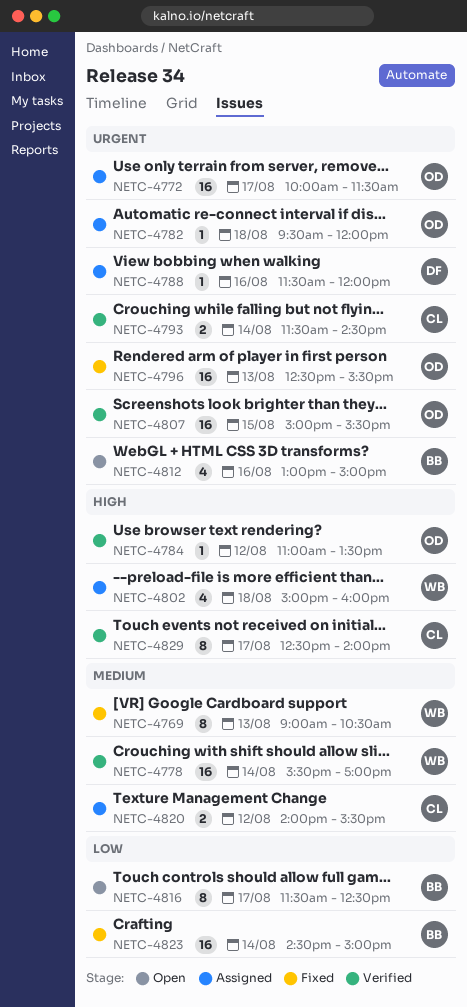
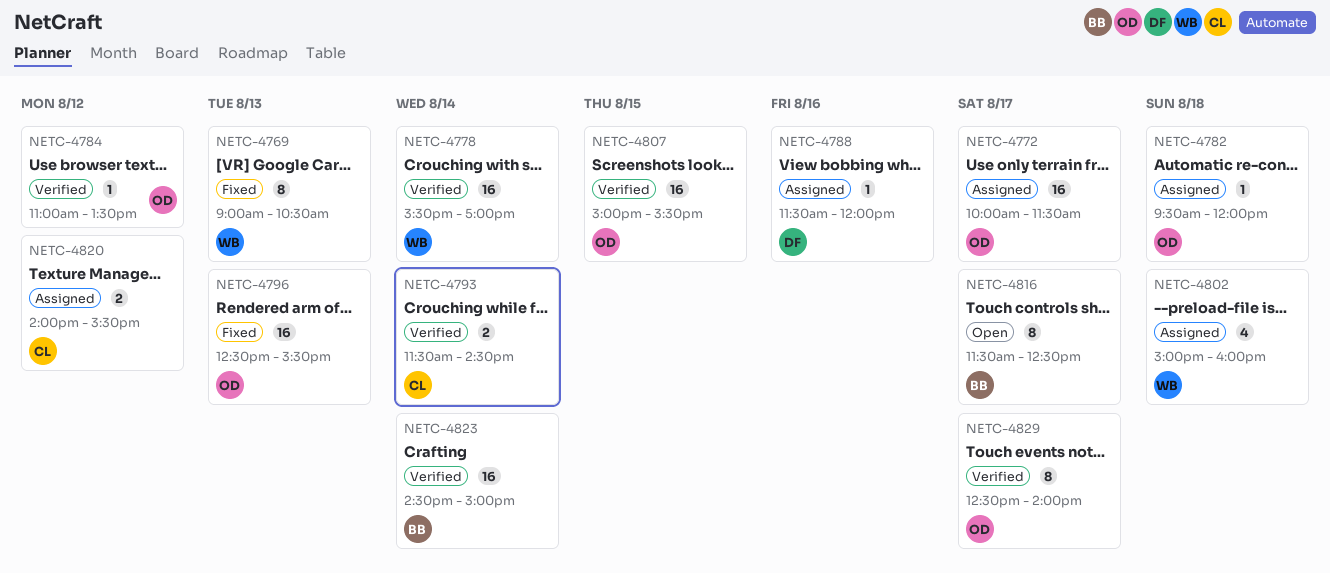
NETC-4812: present -> none
NETC-4823, status: Fixed -> Verified
NETC-4829, owner: CL -> OD

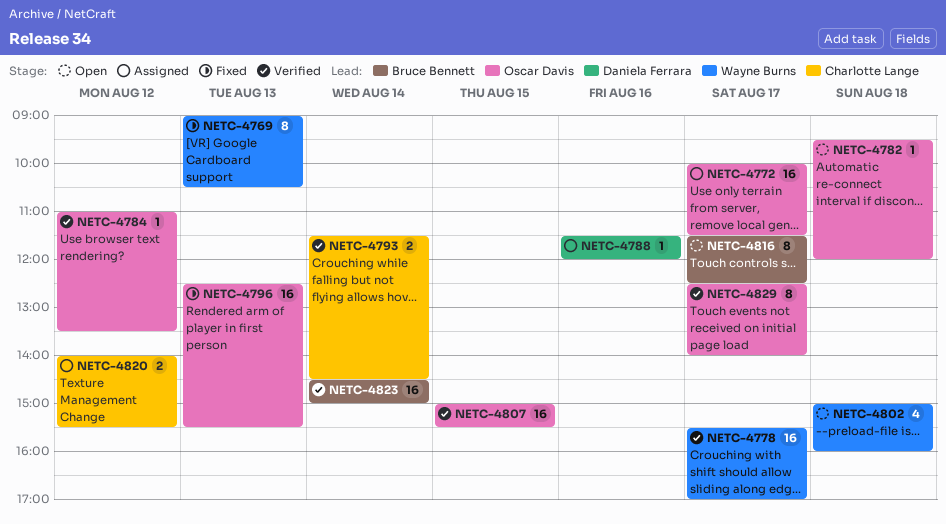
NETC-4778, day: Aug 14 -> Aug 17
NETC-4782, status: Assigned -> Open
NETC-4802, status: Assigned -> Open

